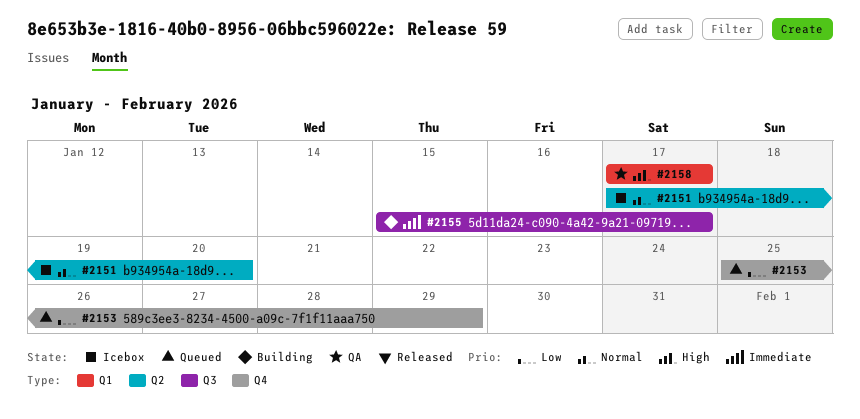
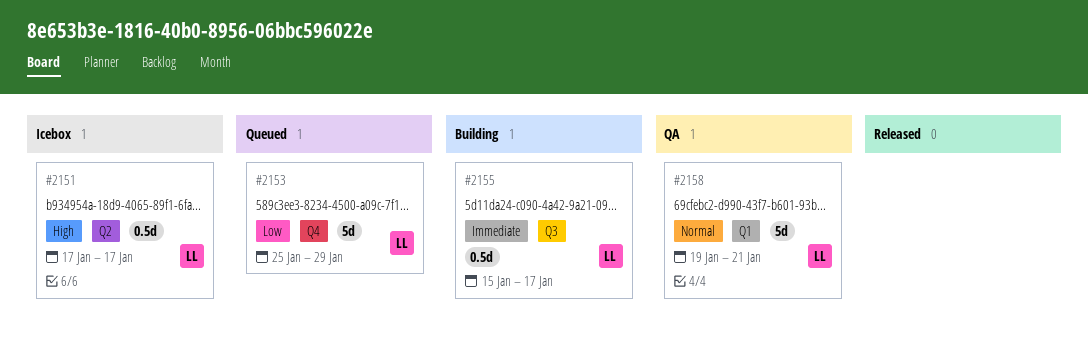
#2151, priority: Normal -> High
#2151, due: Jan 20 -> Jan 17
#2158, priority: High -> Normal
#2158, start: Jan 17 -> Jan 19
#2158, due: Jan 17 -> Jan 21

